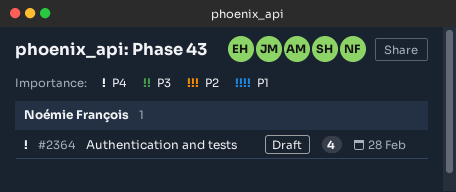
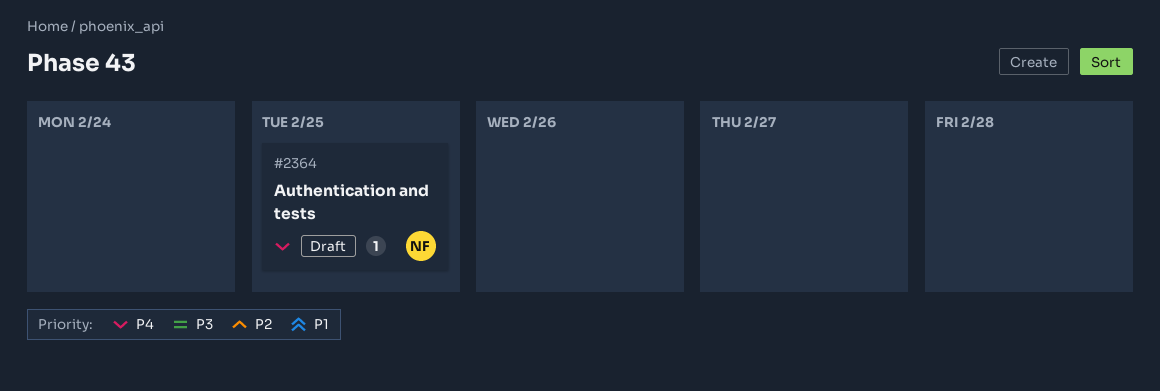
#2364, estimate: 4 -> 1
#2364, due: Feb 28 -> Feb 25

